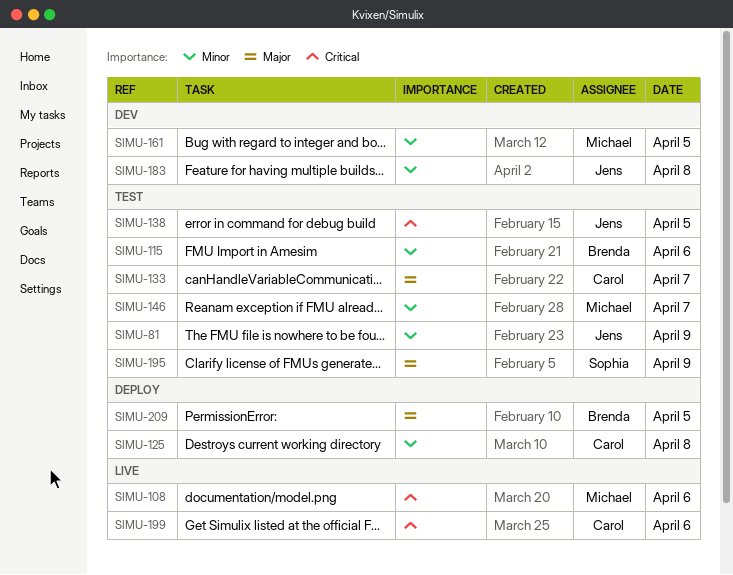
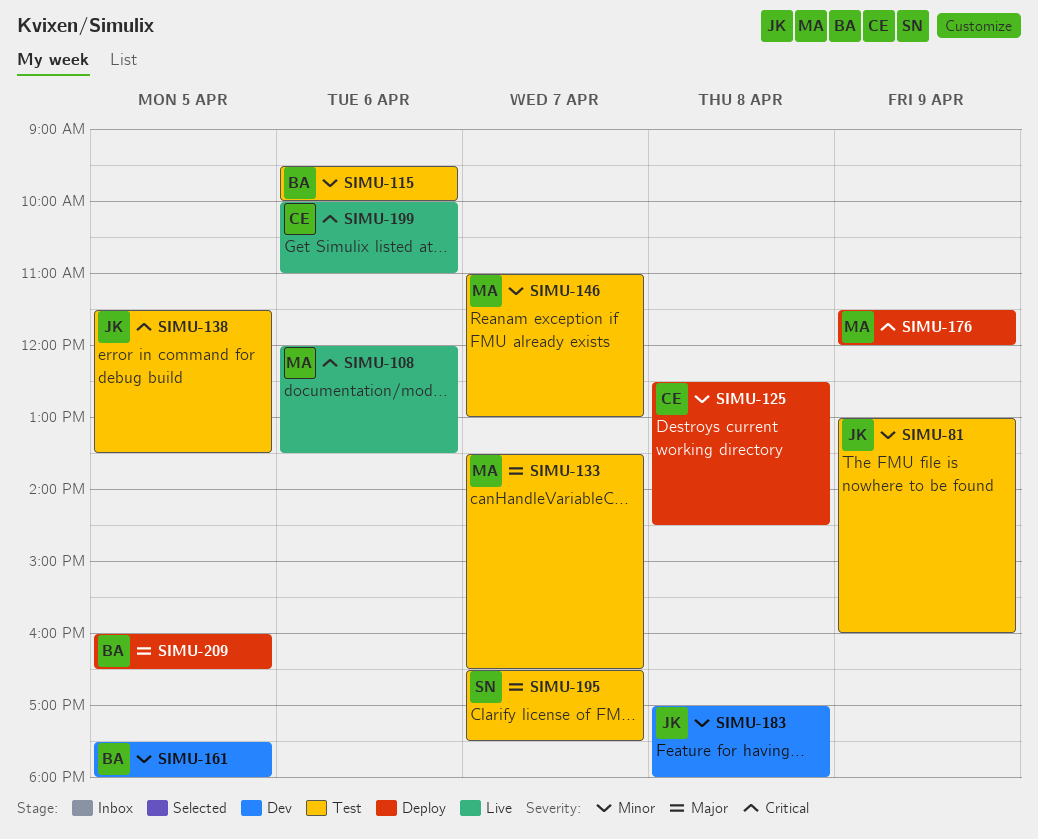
SIMU-133, owner: Carol -> Michael
SIMU-161, owner: Michael -> Brenda
SIMU-176: none -> present
SIMU-195, day: Apr 9 -> Apr 7

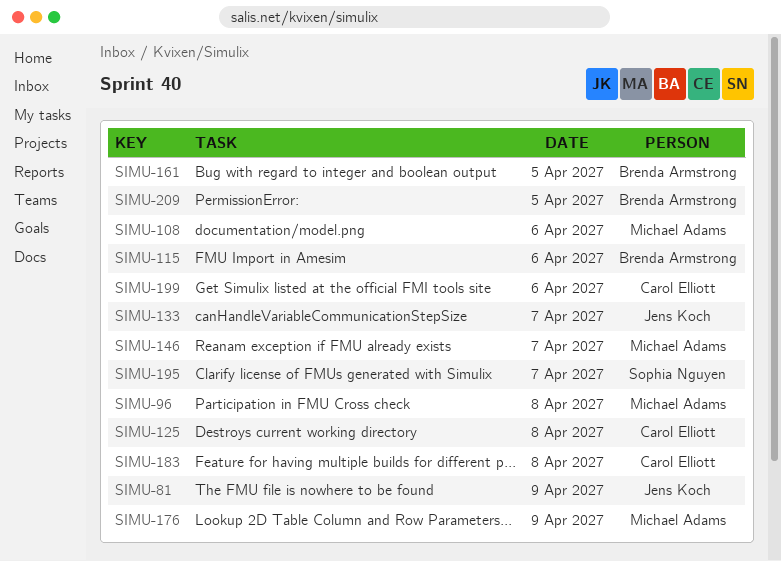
SIMU-96: none -> present
SIMU-133, owner: Michael Adams -> Jens Koch
SIMU-138: present -> none
SIMU-183, owner: Jens Koch -> Carol Elliott

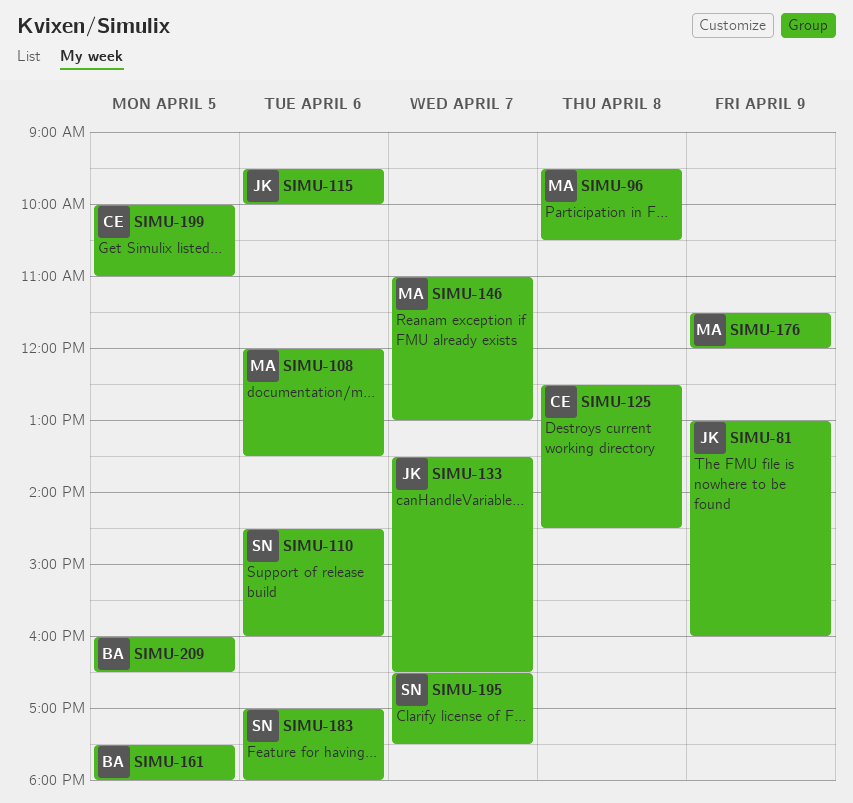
SIMU-110: none -> present
SIMU-115, owner: Brenda Armstrong -> Jens Koch
SIMU-183, owner: Carol Elliott -> Sophia Nguyen
SIMU-183, day: Apr 8 -> Apr 6
SIMU-199, day: Apr 6 -> Apr 5

